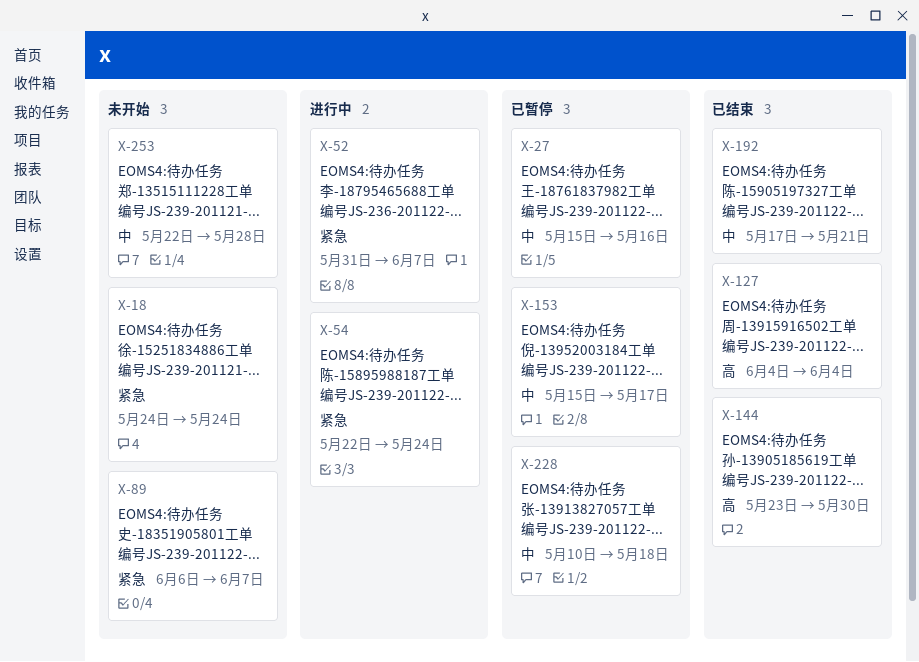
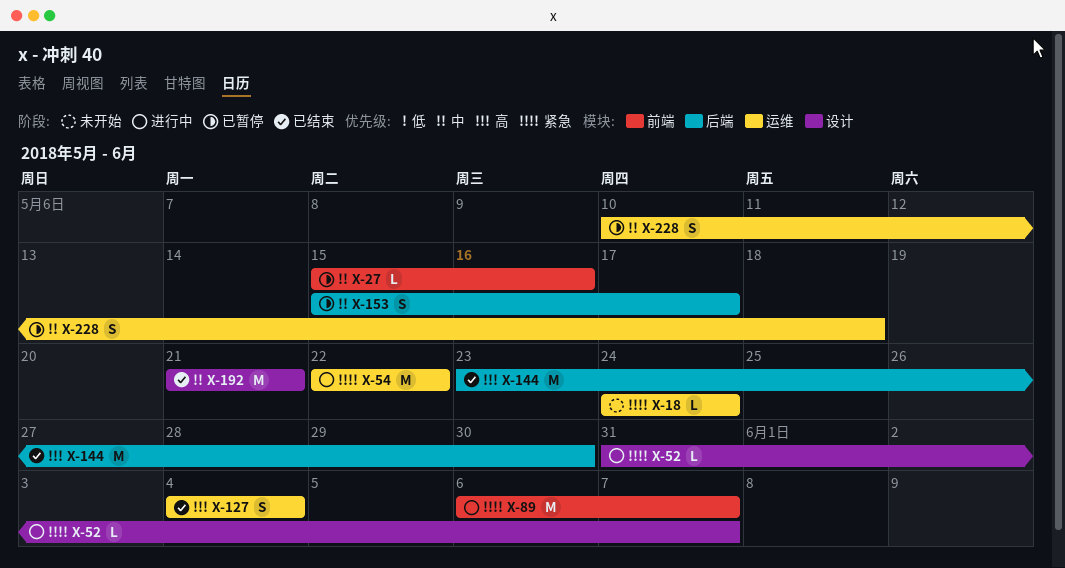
X-54, due: May 24 -> May 22
X-89, status: 未开始 -> 进行中
X-192, start: May 17 -> May 21
X-253: present -> none

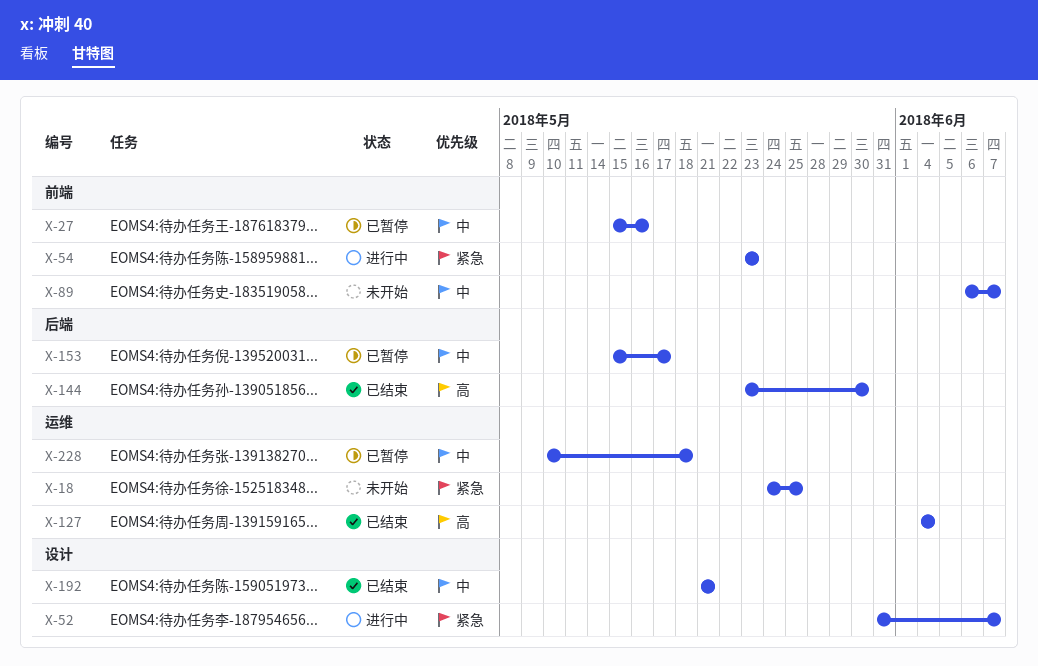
X-18, due: May 24 -> May 25
X-54, label: 运维 -> 前端
X-54, start: May 22 -> May 23
X-54, due: May 22 -> May 23
X-89, status: 进行中 -> 未开始
X-89, priority: 紧急 -> 中

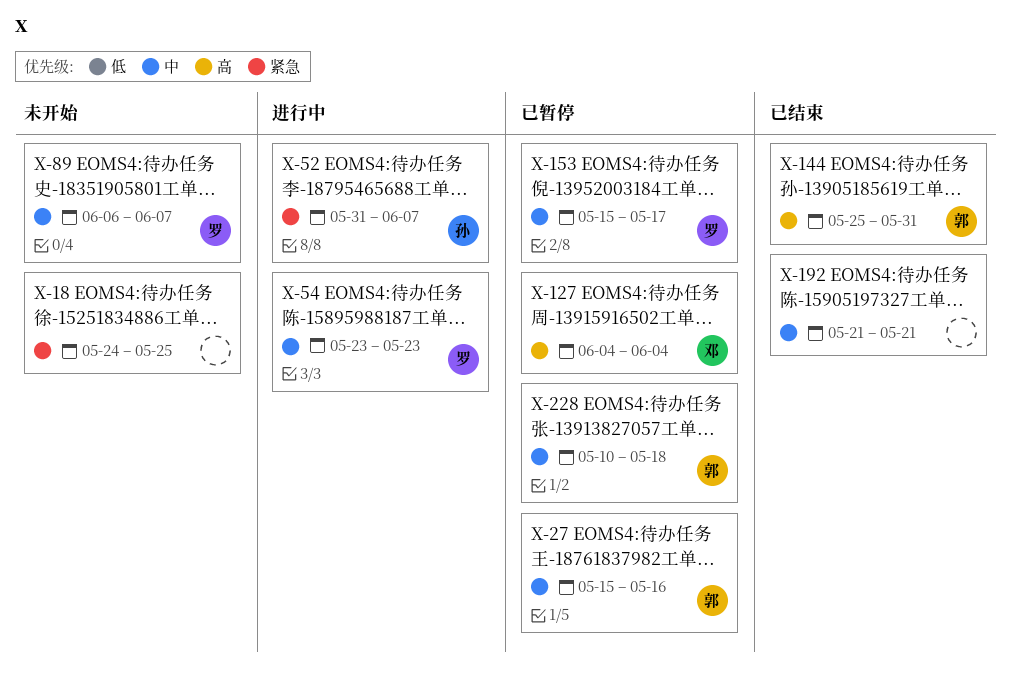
X-54, priority: 紧急 -> 中
X-127, status: 已结束 -> 已暂停
X-144, start: May 23 -> May 25
X-144, due: May 30 -> May 31

